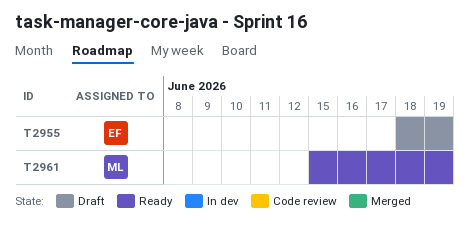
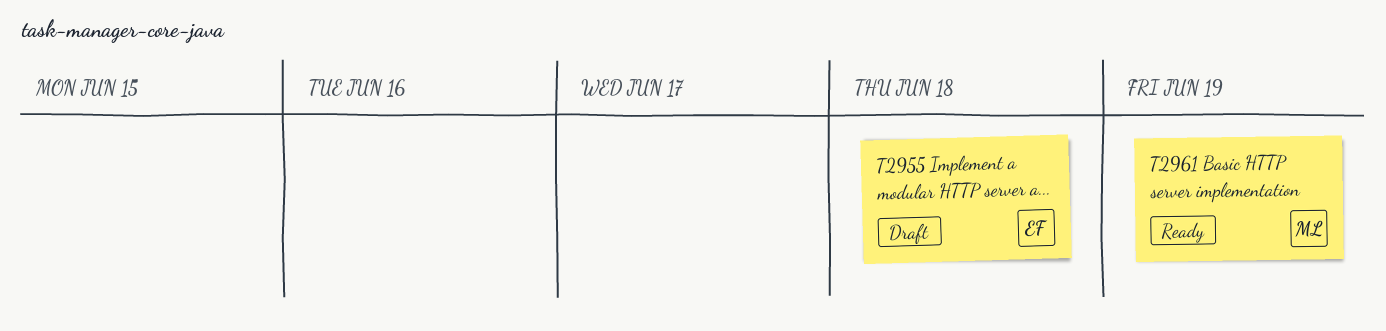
T2955, due: Jun 19 -> Jun 18

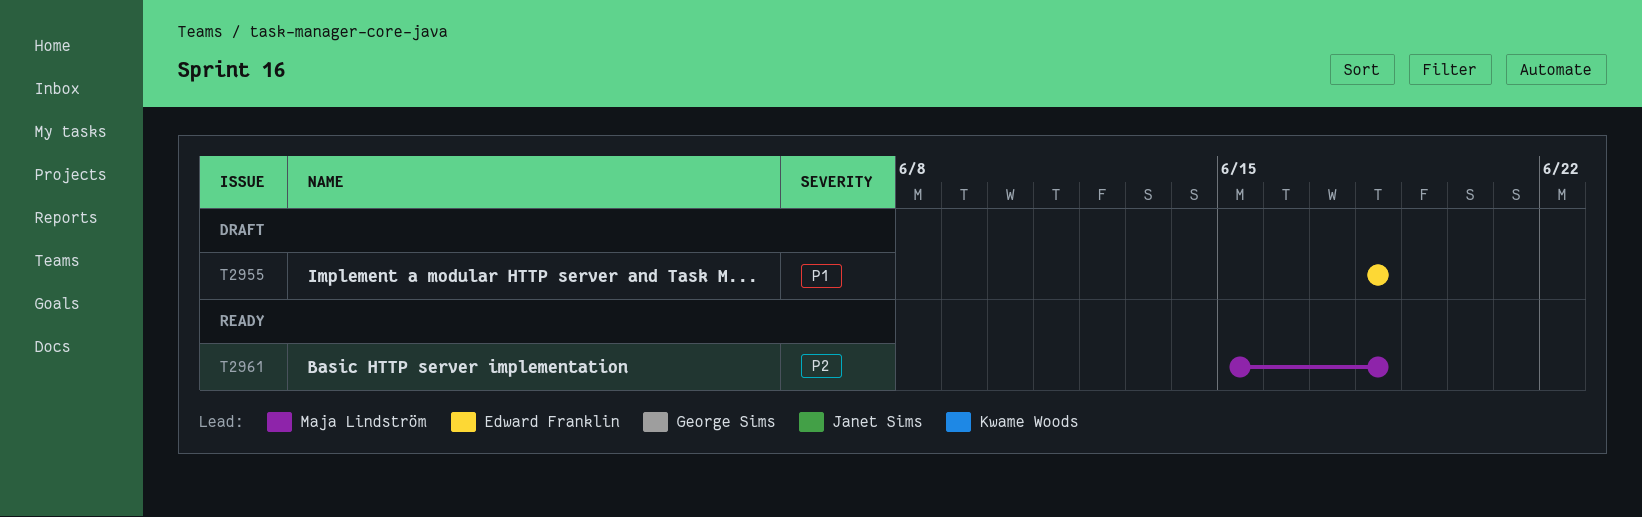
T2961, due: Jun 19 -> Jun 18

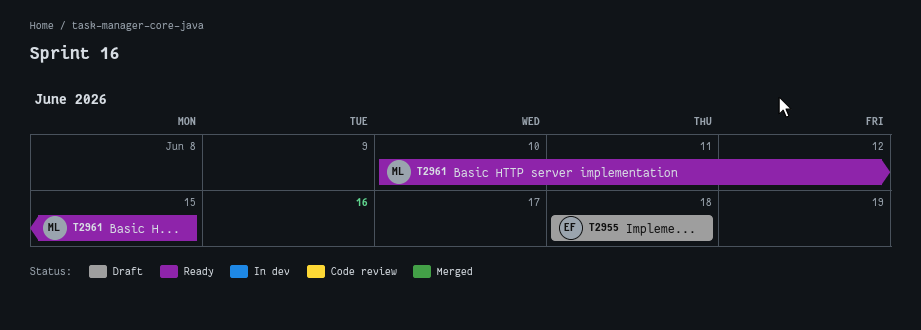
T2961, start: Jun 15 -> Jun 10
T2961, due: Jun 18 -> Jun 15

